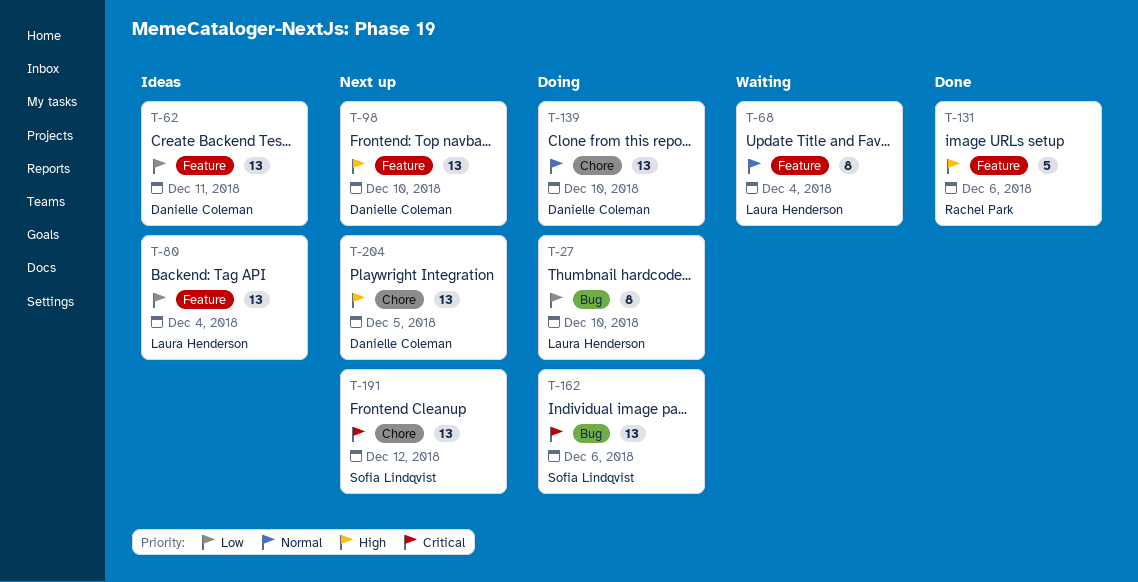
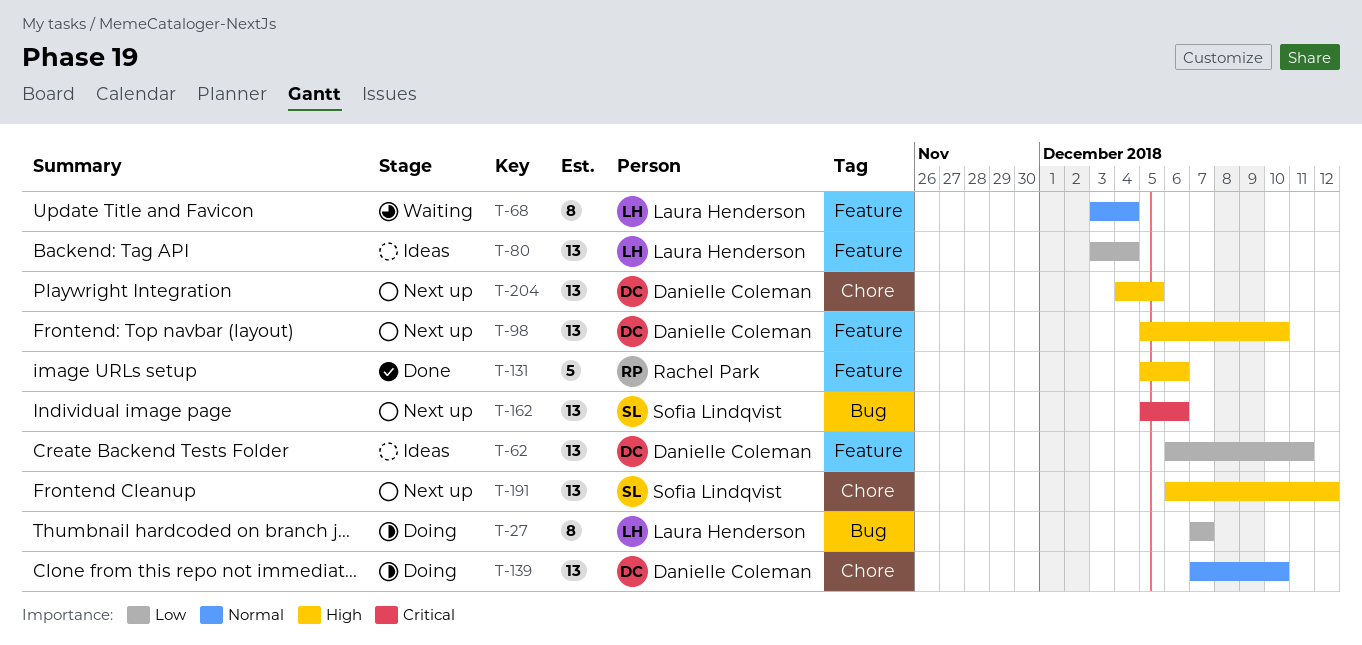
T-27, due: Dec 10 -> Dec 7
T-162, status: Doing -> Next up
T-191, priority: Critical -> High

